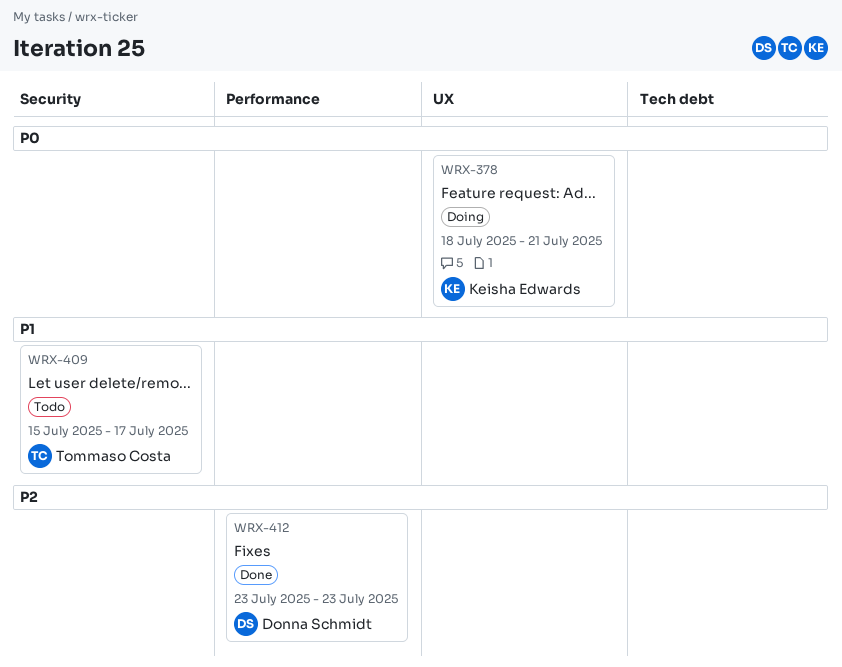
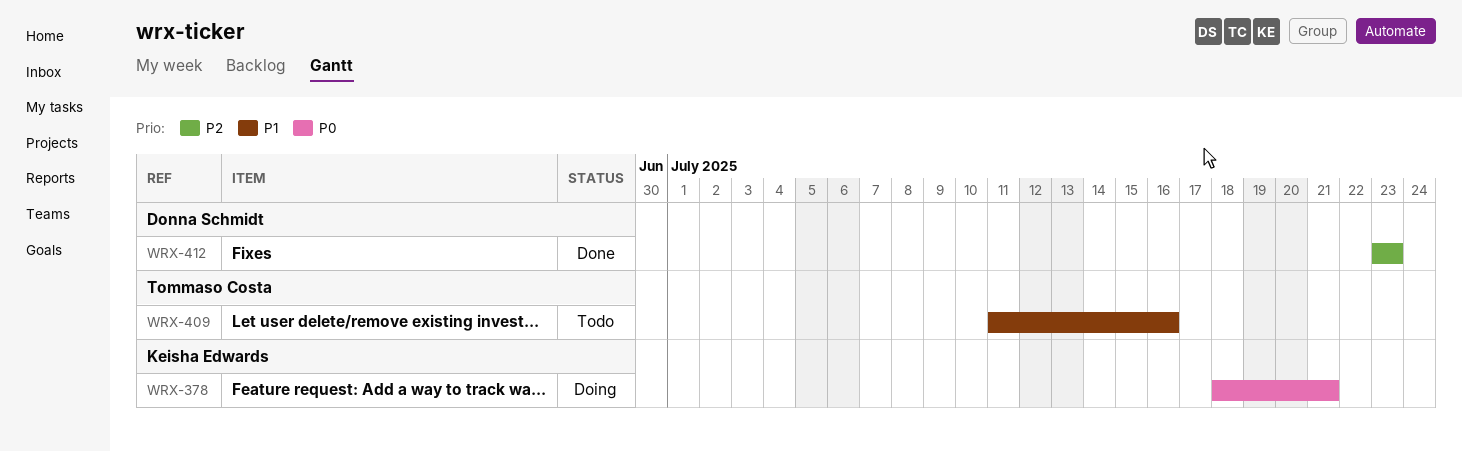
WRX-409, start: Jul 15 -> Jul 11
WRX-409, due: Jul 17 -> Jul 16

